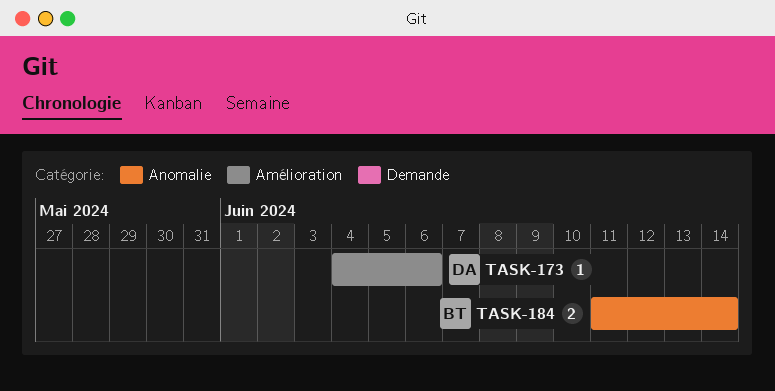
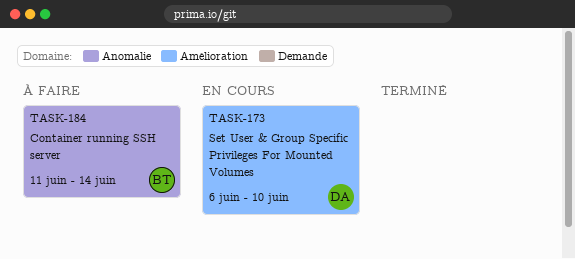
TASK-173, start: Jun 4 -> Jun 6
TASK-173, due: Jun 6 -> Jun 10

